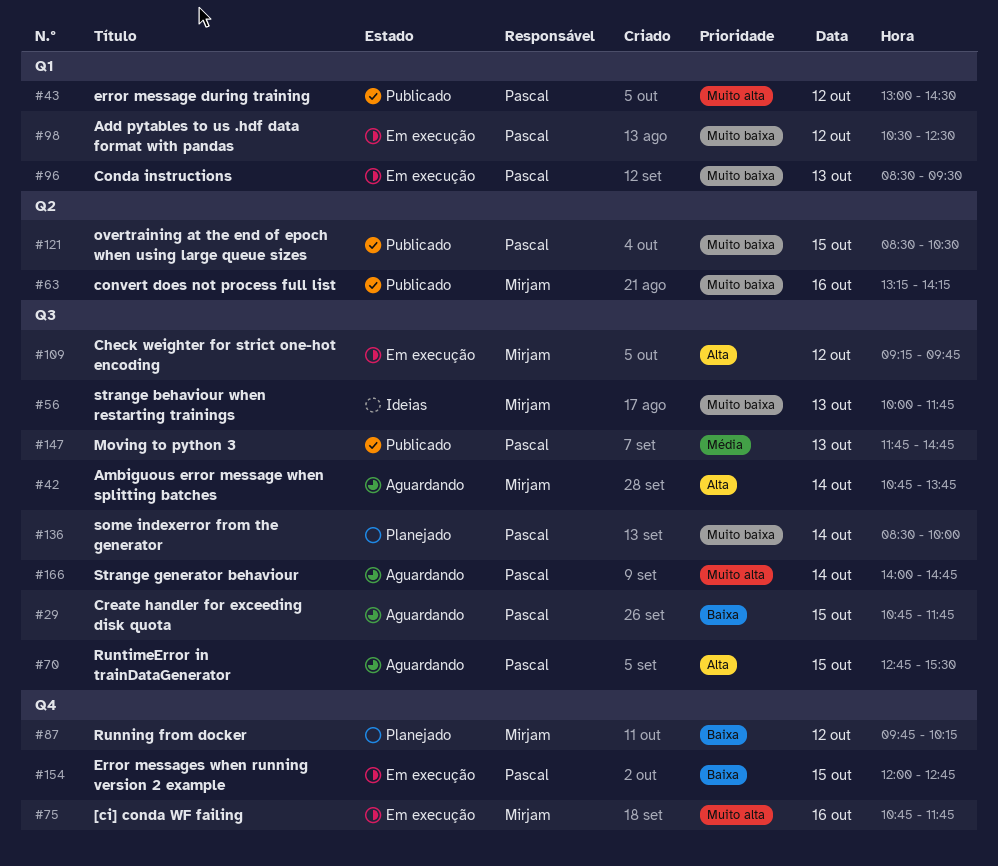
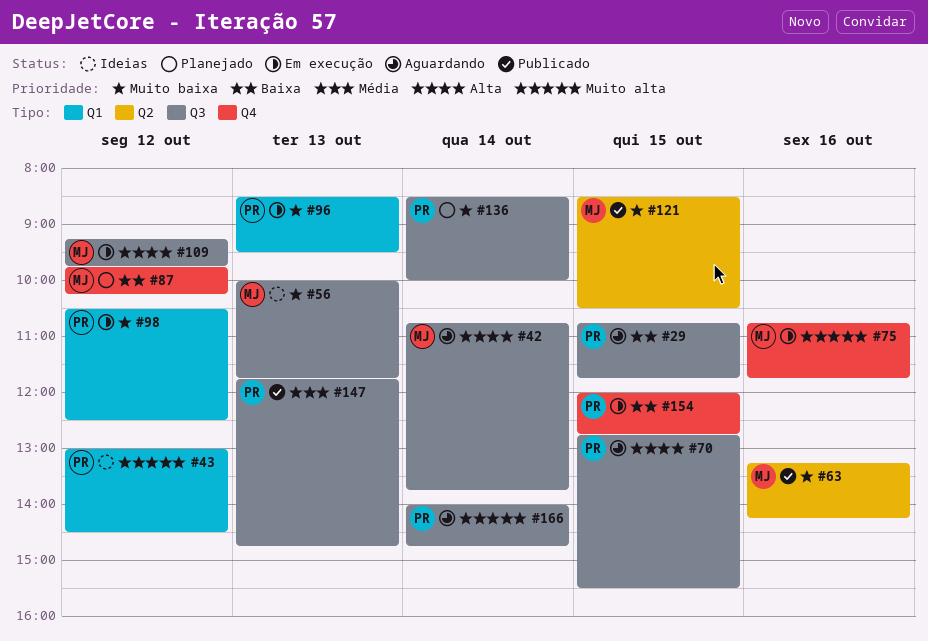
#43, status: Publicado -> Ideias
#121, owner: Pascal -> Mirjam

